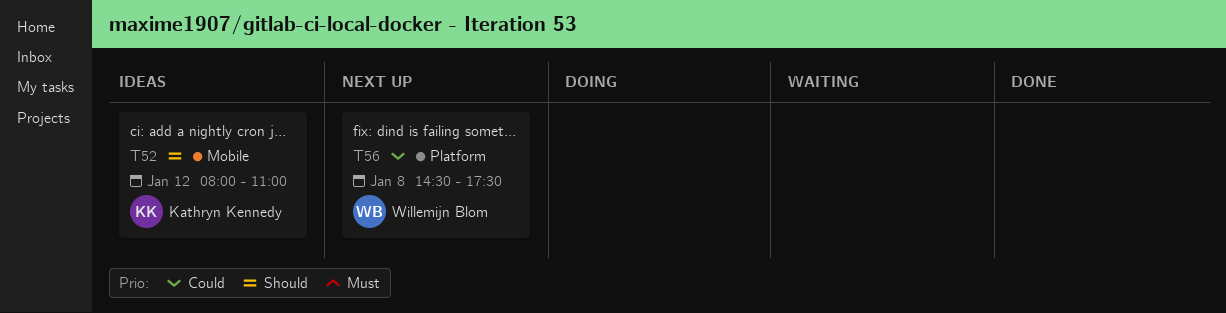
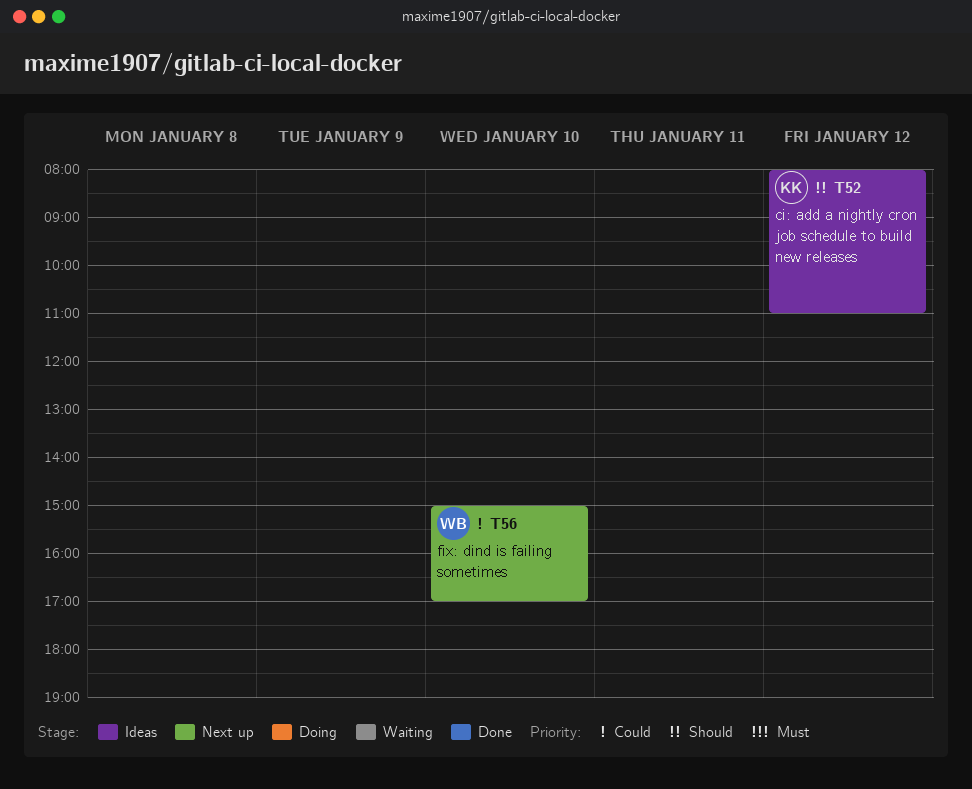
T56, day: Jan 8 -> Jan 10
T56, begins: 14:30 -> 15:00
T56, ends: 17:30 -> 17:00

